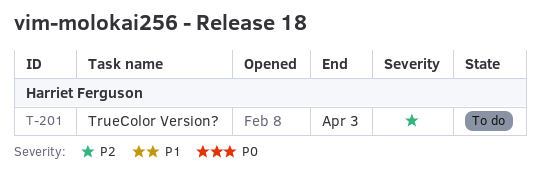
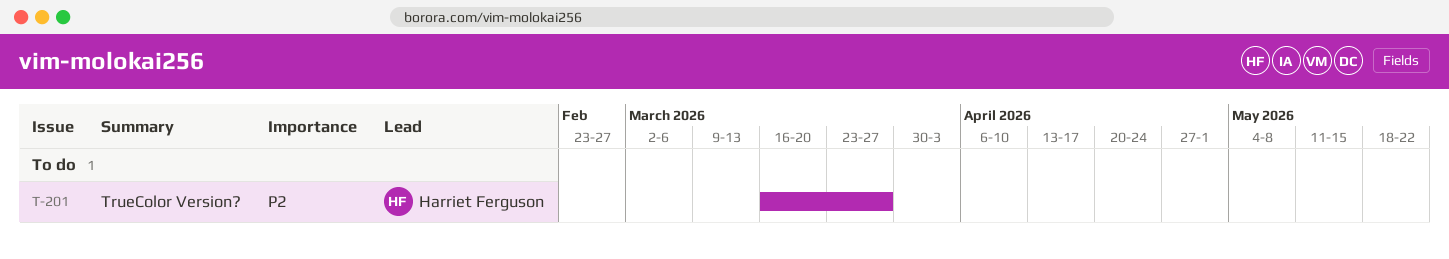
T-201, due: Apr 3 -> Mar 27

